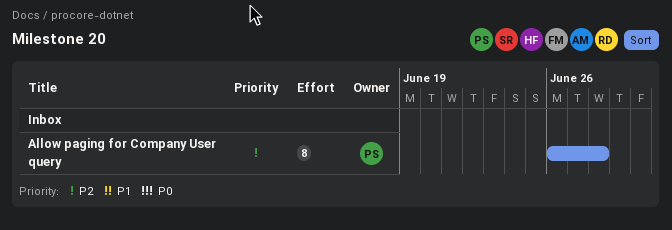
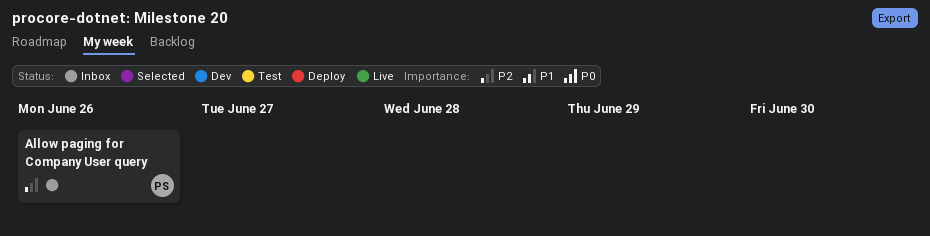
Allow paging for Company User query, due: Jun 28 -> Jun 26

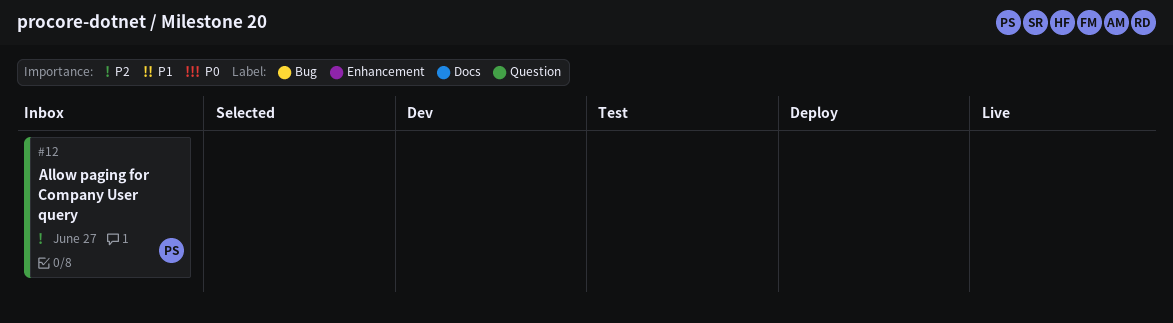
Allow paging for Company User query, due: Jun 26 -> Jun 27

